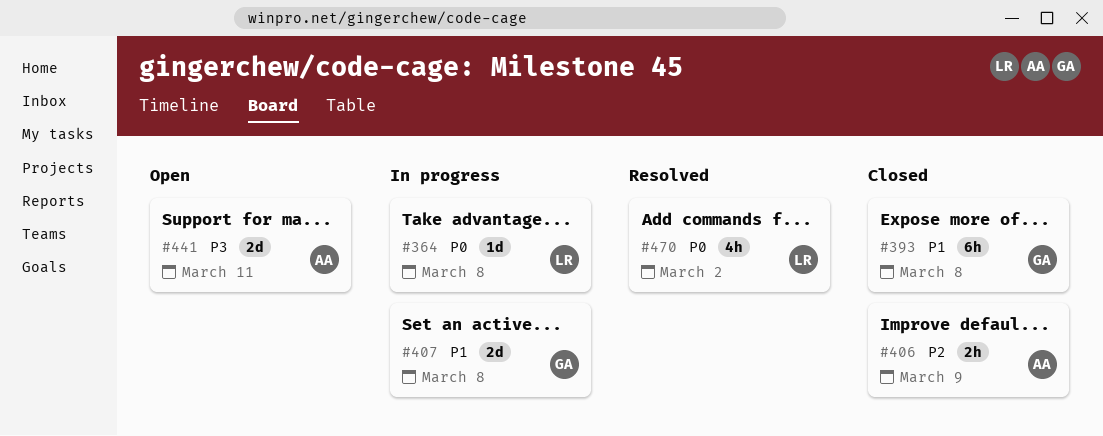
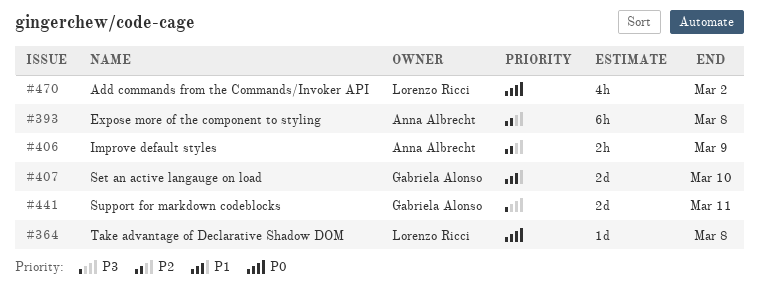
#393, owner: Gabriela Alonso -> Anna Albrecht
#393, priority: P1 -> P2
#407, due: Mar 8 -> Mar 10
#441, owner: Anna Albrecht -> Gabriela Alonso

